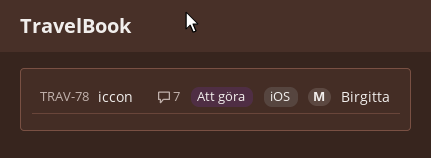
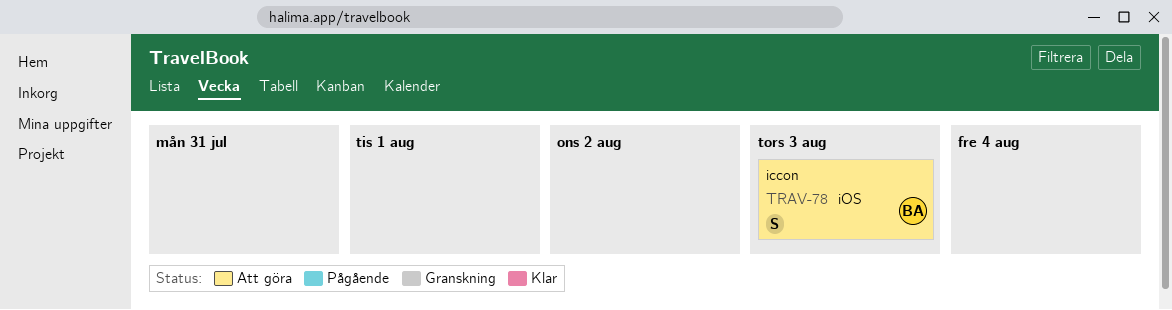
TRAV-78, estimate: M -> S

